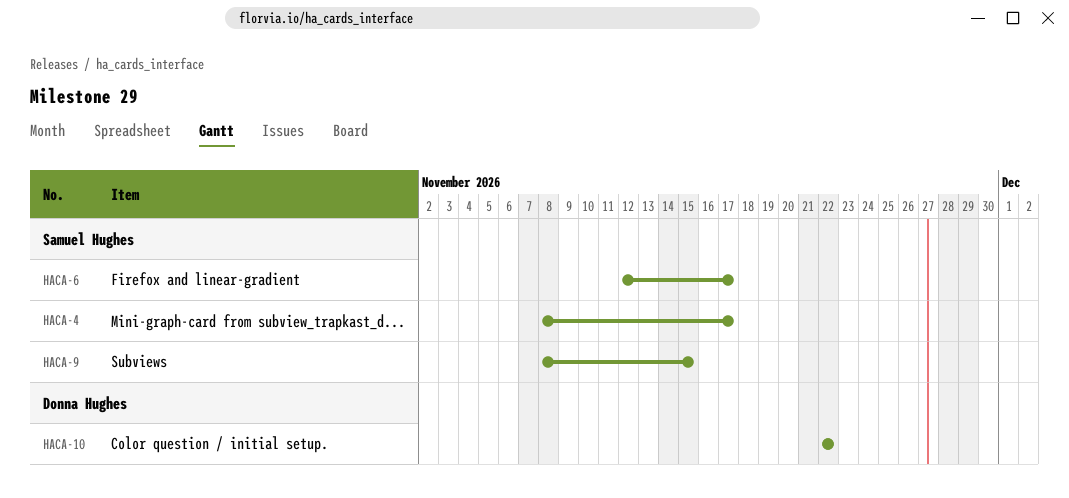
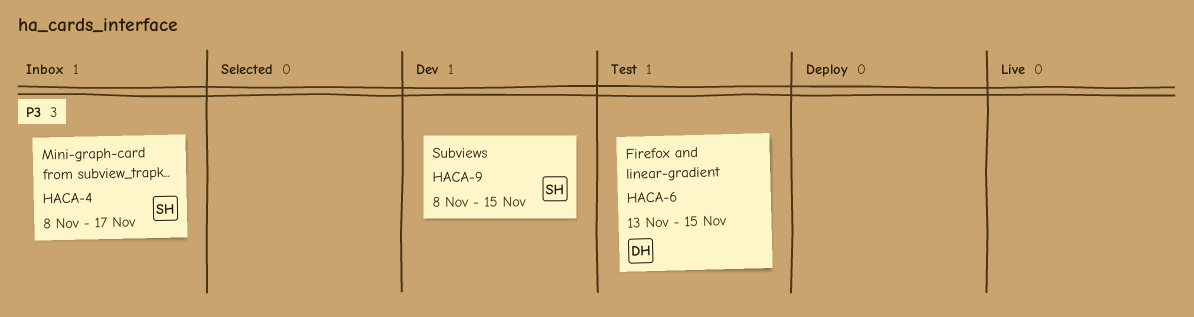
HACA-6, owner: Samuel Hughes -> Donna Hughes
HACA-6, start: Nov 12 -> Nov 13
HACA-6, due: Nov 17 -> Nov 15
HACA-10: present -> none

